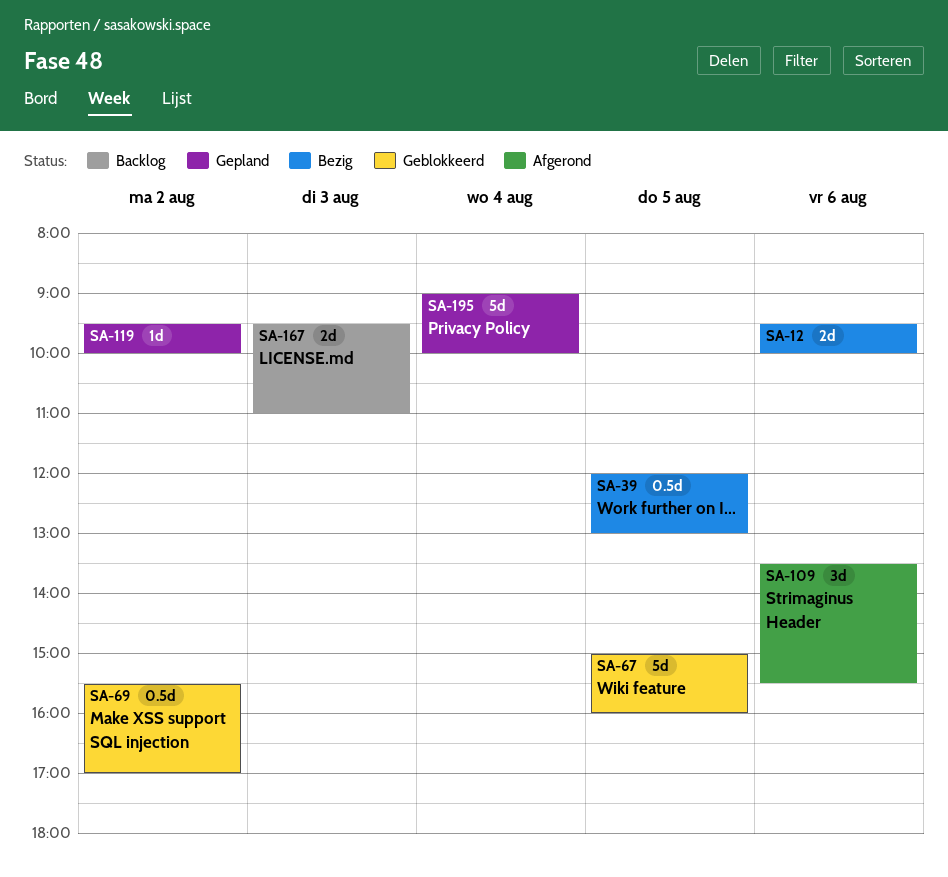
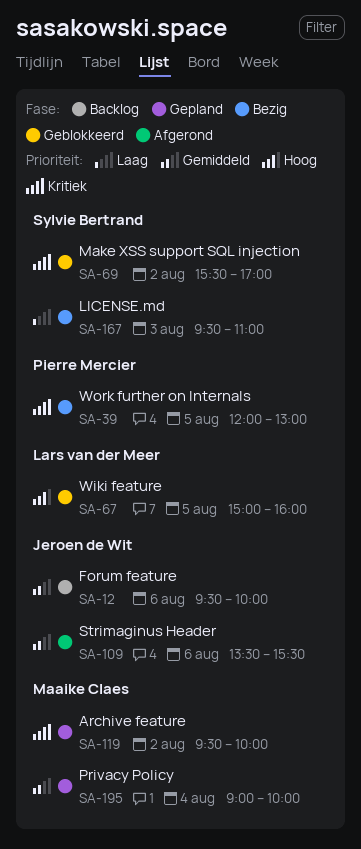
SA-12, status: Bezig -> Backlog
SA-167, status: Backlog -> Bezig

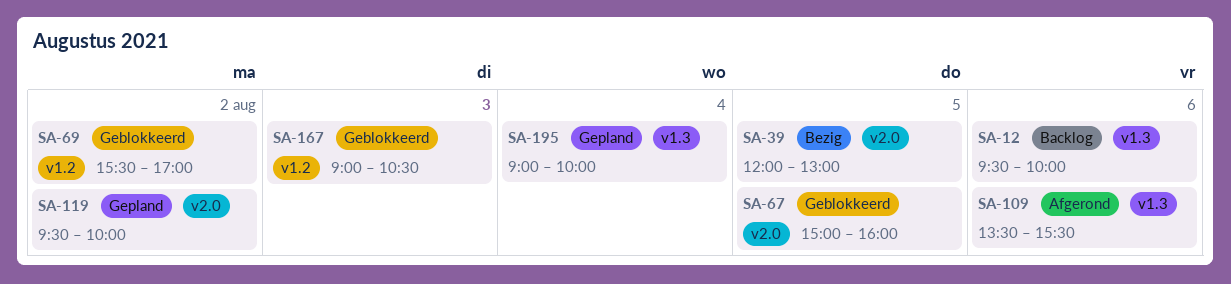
SA-167, status: Bezig -> Geblokkeerd
SA-167, begins: 09:30 -> 09:00
SA-167, ends: 11:00 -> 10:30

